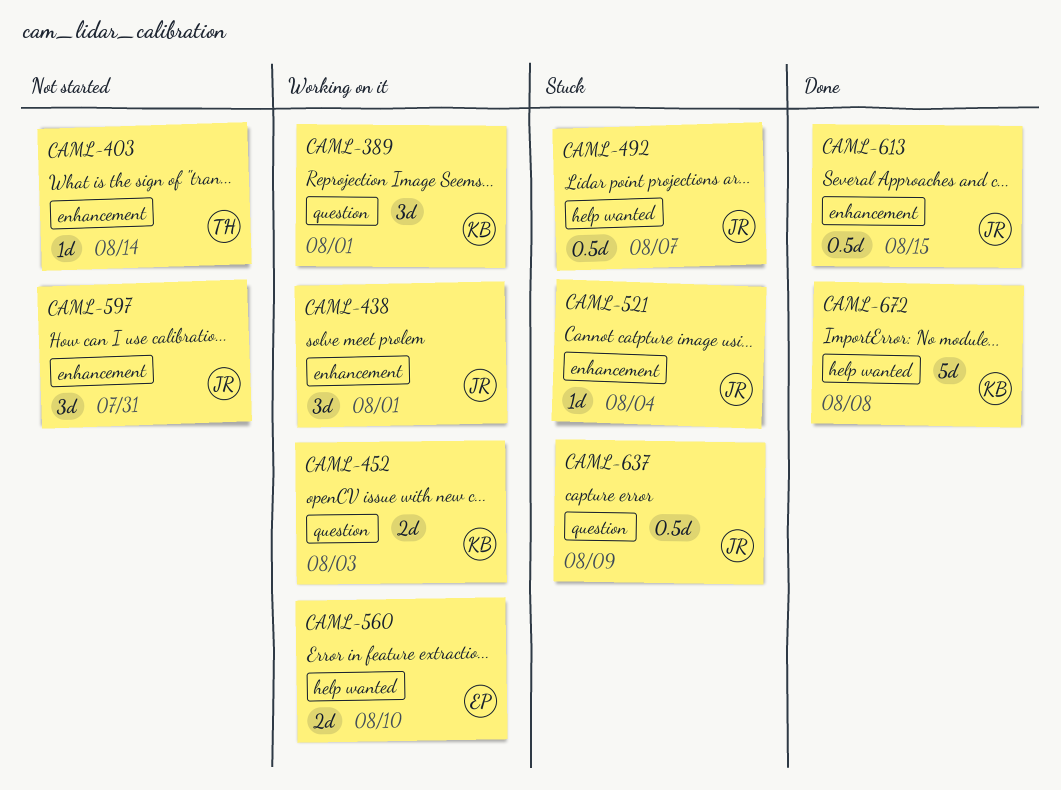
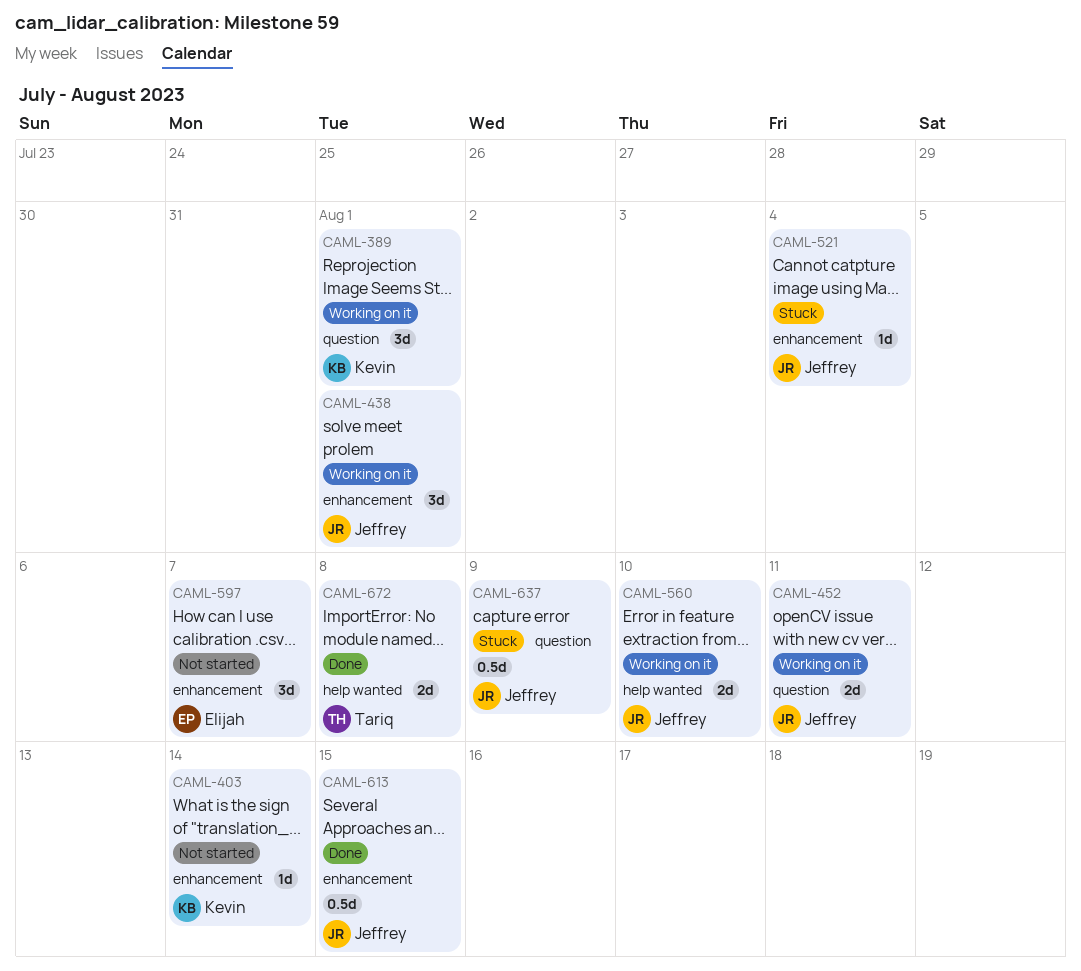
CAML-403, owner: Tariq -> Kevin
CAML-452, owner: Kevin -> Jeffrey
CAML-452, due: Aug 3 -> Aug 11
CAML-492: present -> none
CAML-560, owner: Elijah -> Jeffrey
CAML-597, owner: Jeffrey -> Elijah
CAML-597, due: Jul 31 -> Aug 7
CAML-672, owner: Kevin -> Tariq
CAML-672, estimate: 5d -> 2d

